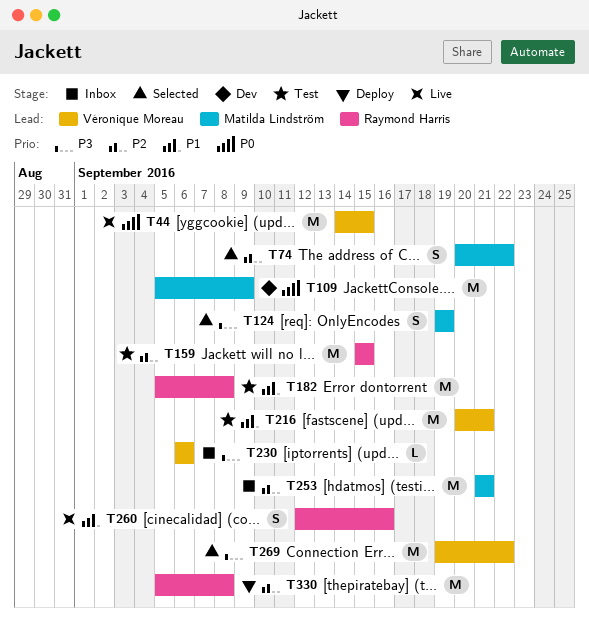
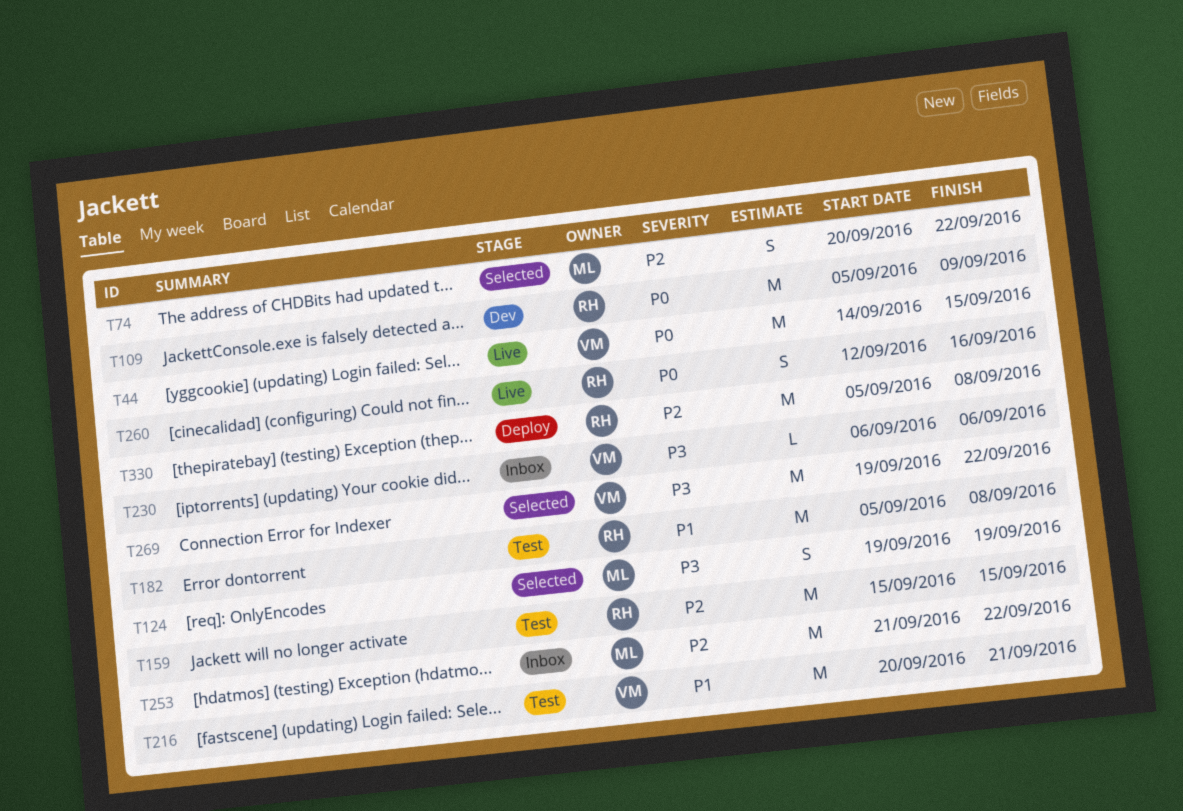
T109, owner: Matilda Lindström -> Raymond Harris
T253, due: Sep 21 -> Sep 22
T260, priority: P1 -> P0

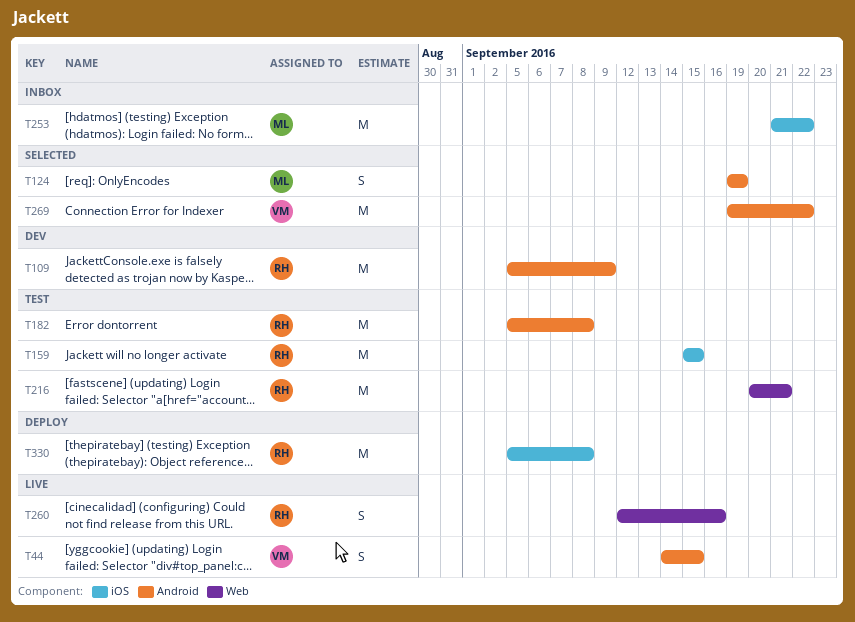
T44, estimate: M -> S
T74: present -> none
T216, owner: VM -> RH
T230: present -> none

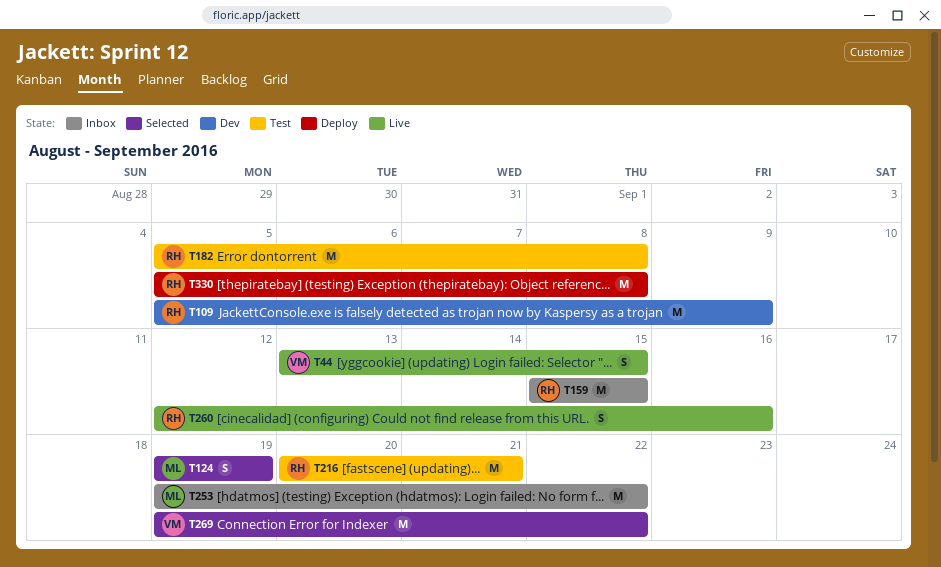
T44, start: Sep 14 -> Sep 13
T159, status: Test -> Inbox
T253, start: Sep 21 -> Sep 19

